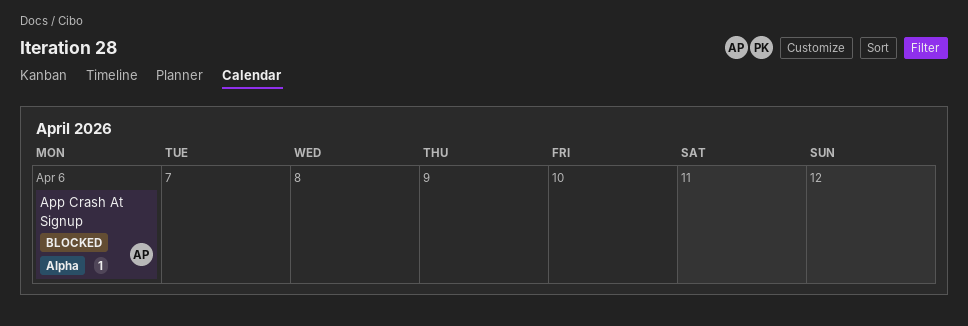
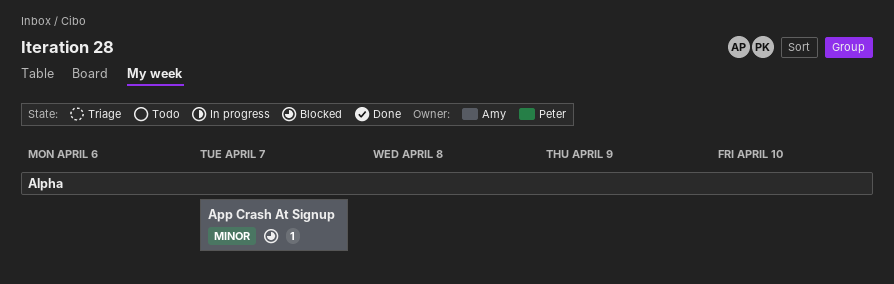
App Crash At Signup, due: Apr 6 -> Apr 7

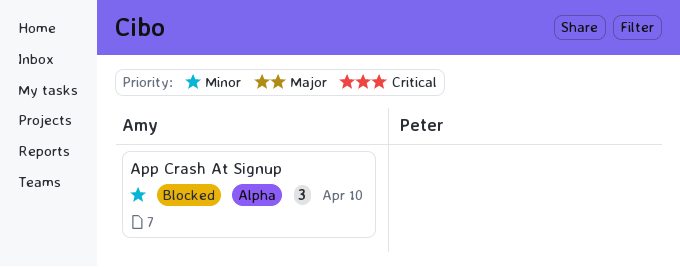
App Crash At Signup, estimate: 1 -> 3
App Crash At Signup, due: Apr 7 -> Apr 10

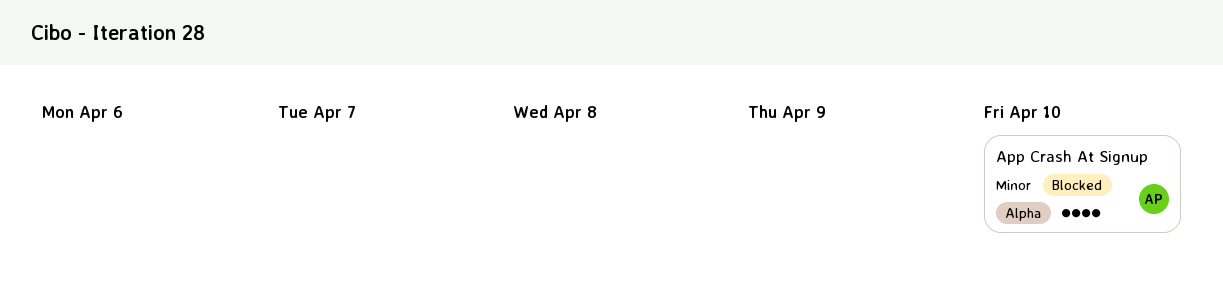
App Crash At Signup, estimate: 3 -> 4

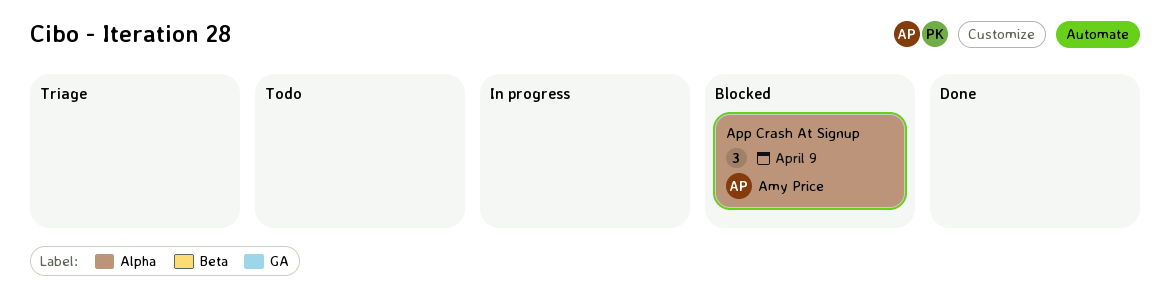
App Crash At Signup, estimate: 4 -> 3
App Crash At Signup, due: Apr 10 -> Apr 9

